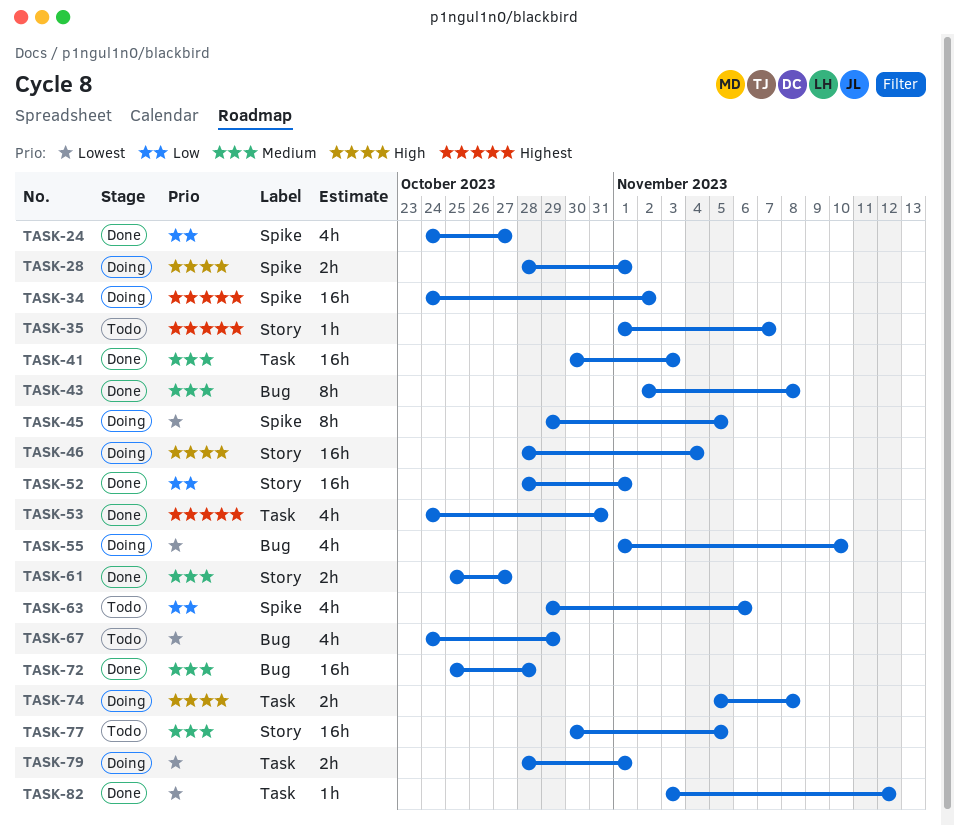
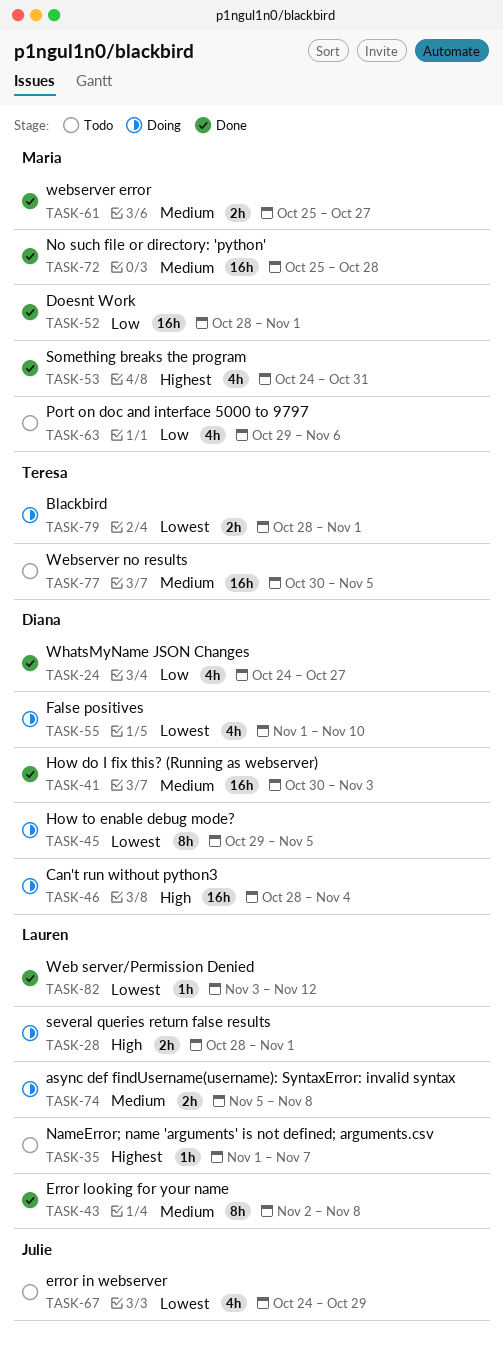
TASK-34: present -> none
TASK-74, priority: High -> Medium

